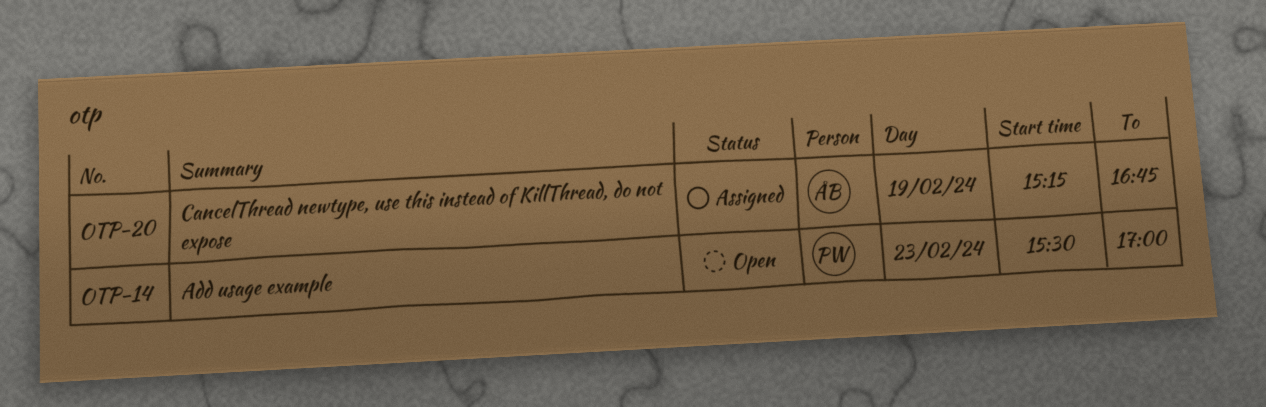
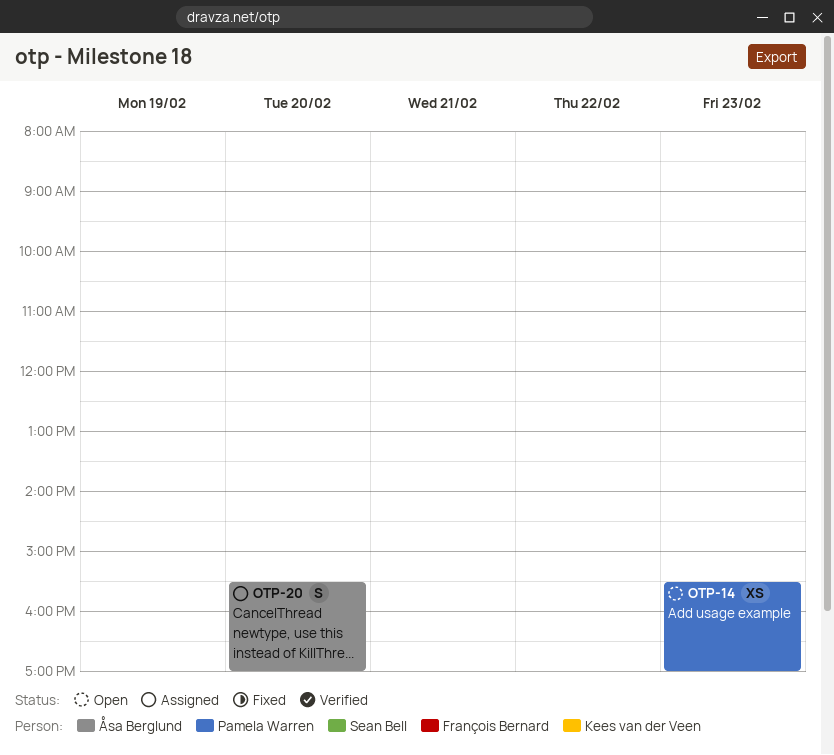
OTP-20, day: Feb 19 -> Feb 20
OTP-20, begins: 15:15 -> 15:30
OTP-20, ends: 16:45 -> 17:00

